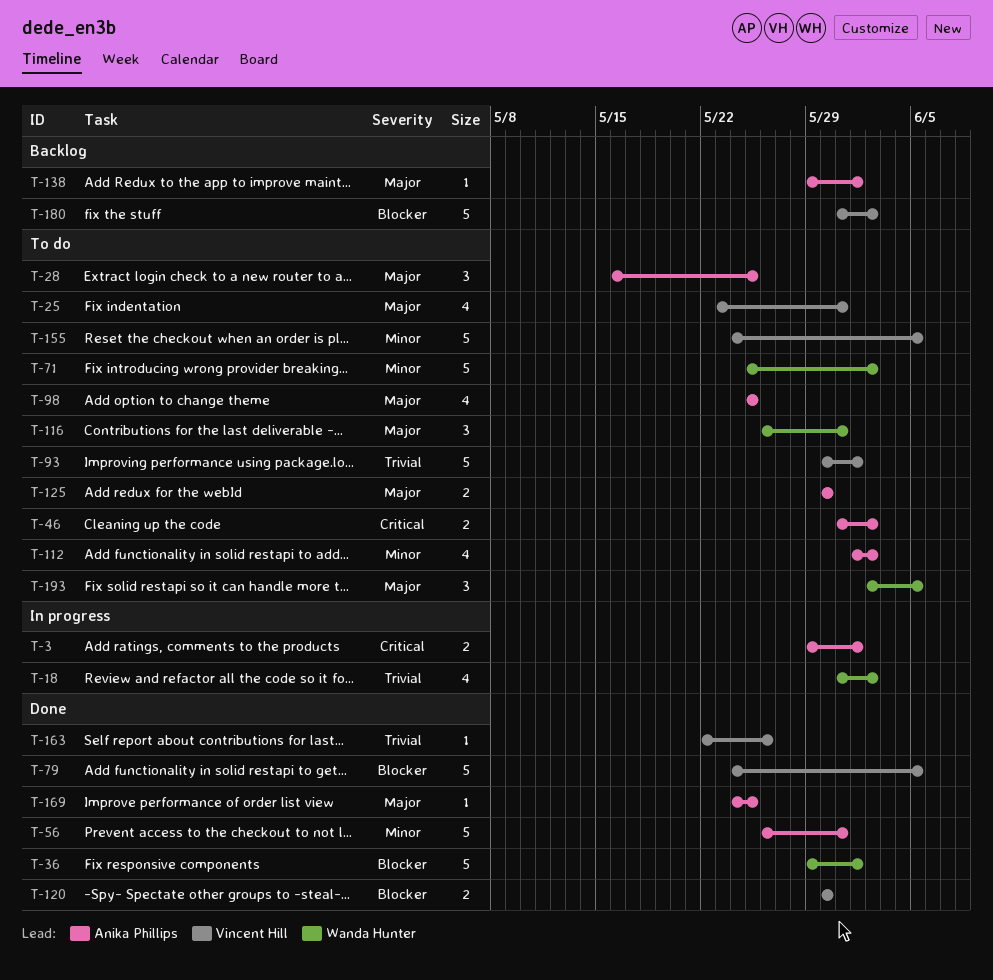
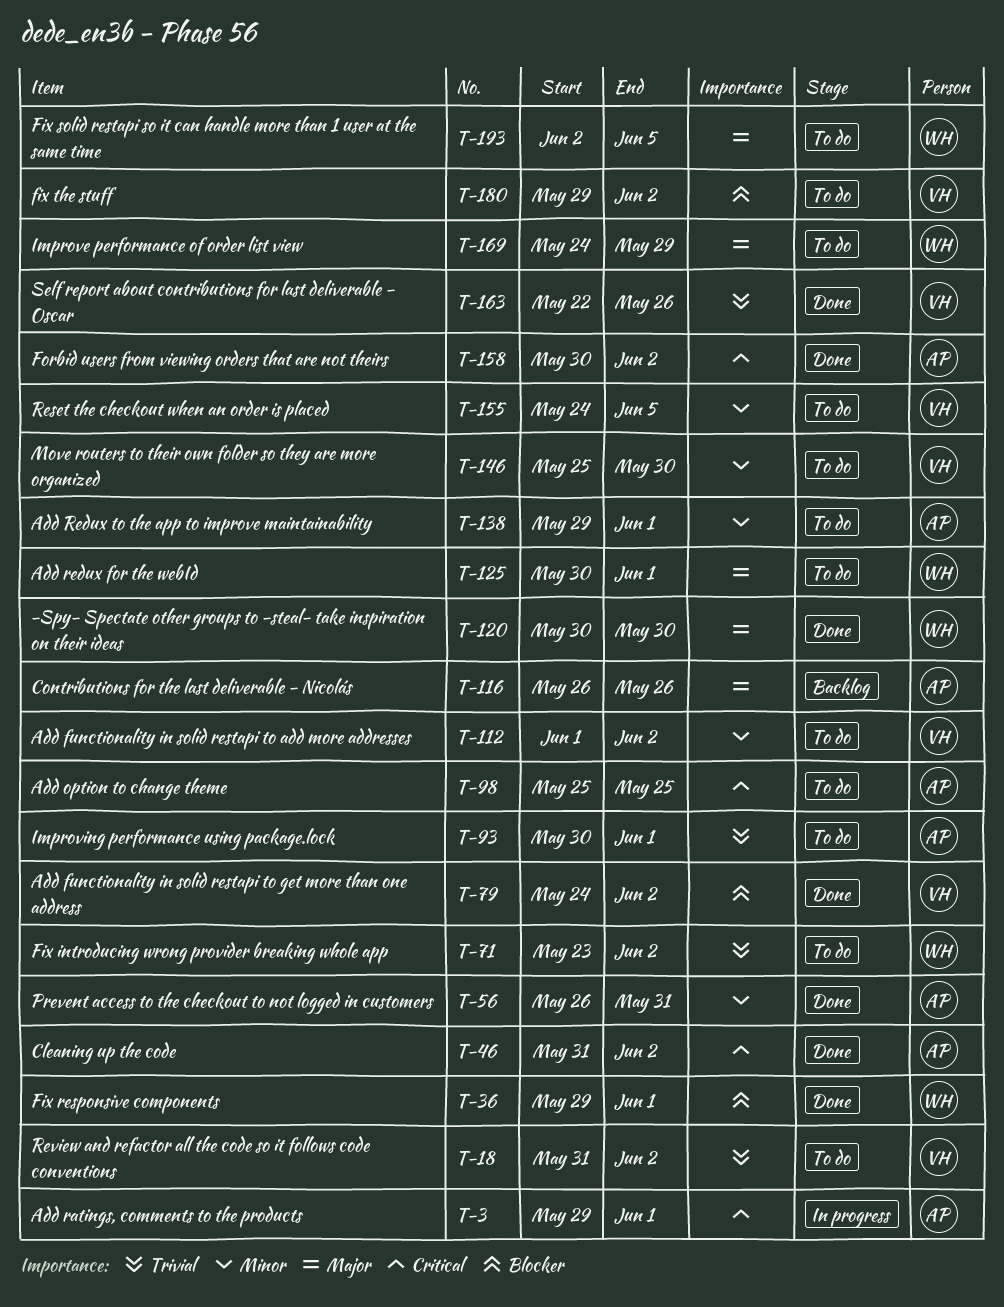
T-18, status: In progress -> To do
T-18, owner: Wanda Hunter -> Vincent Hill
T-25: present -> none
T-28: present -> none
T-46, status: To do -> Done
T-71, priority: Minor -> Trivial
T-71, start: May 25 -> May 23
T-79, due: Jun 5 -> Jun 2
T-93, owner: Vincent Hill -> Anika Phillips
T-98, priority: Major -> Critical
T-112, owner: Anika Phillips -> Vincent Hill
T-116, status: To do -> Backlog
T-116, owner: Wanda Hunter -> Anika Phillips
T-116, due: May 31 -> May 26
T-120, owner: Vincent Hill -> Wanda Hunter
T-120, priority: Blocker -> Major
T-125, owner: Anika Phillips -> Wanda Hunter
T-125, due: May 30 -> Jun 1
T-138, status: Backlog -> To do
T-138, priority: Major -> Minor
T-146: none -> present
T-158: none -> present
T-169, status: Done -> To do
T-169, owner: Anika Phillips -> Wanda Hunter
T-169, due: May 25 -> May 29
T-180, status: Backlog -> To do
T-180, start: May 31 -> May 29

